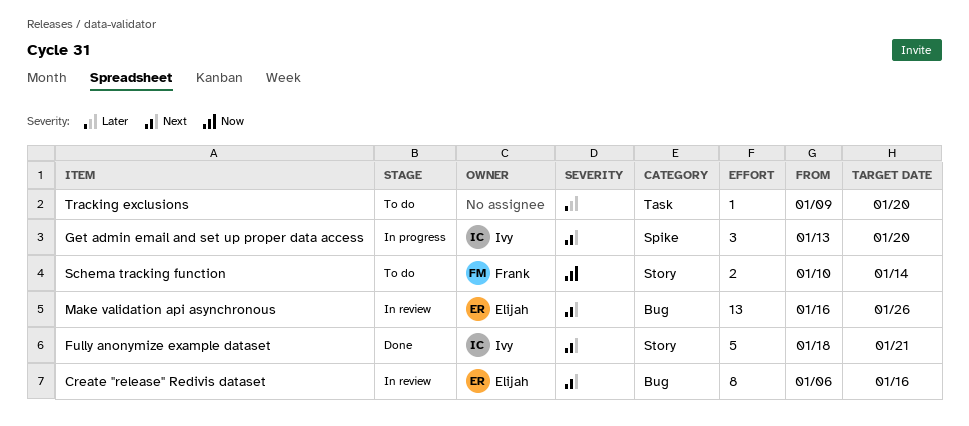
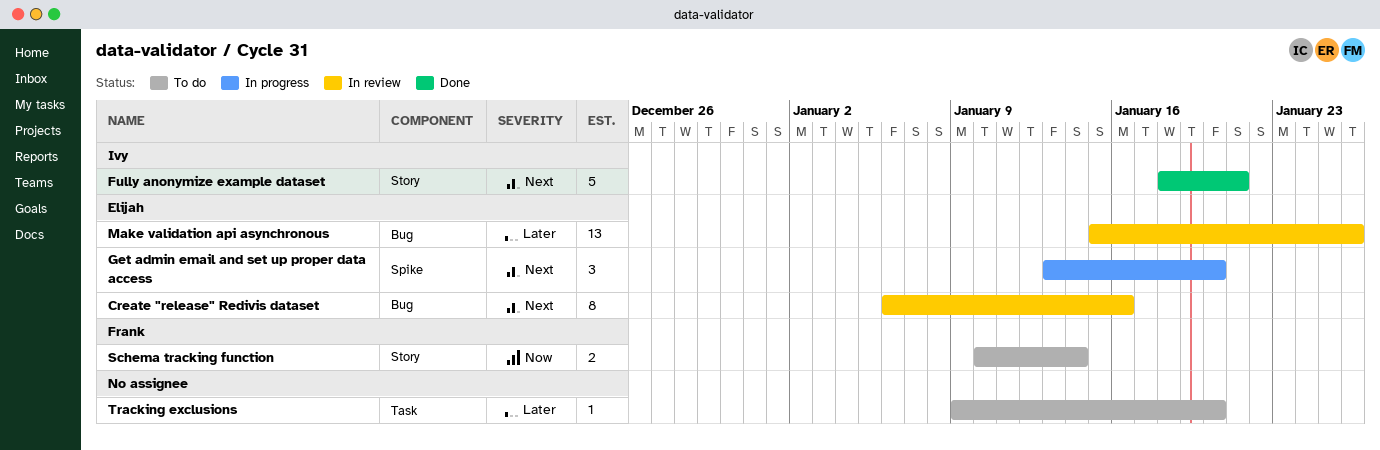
Get admin email and set up proper data access, owner: Ivy -> Elijah
Make validation api asynchronous, priority: Next -> Later
Make validation api asynchronous, start: Jan 16 -> Jan 15

